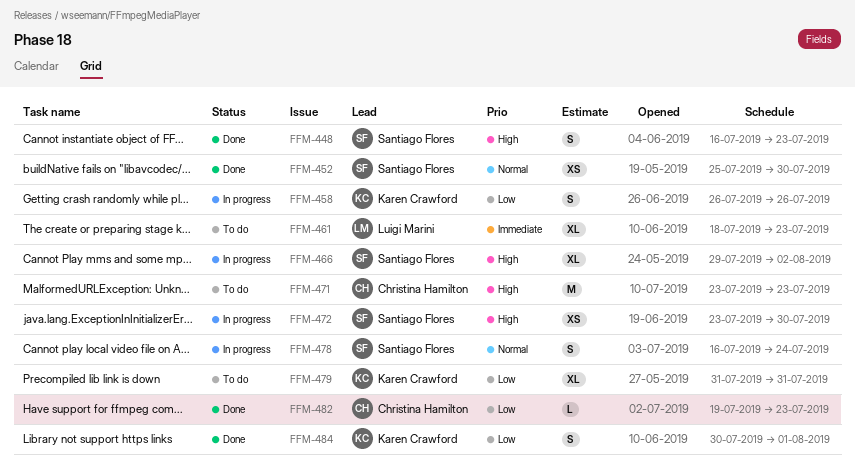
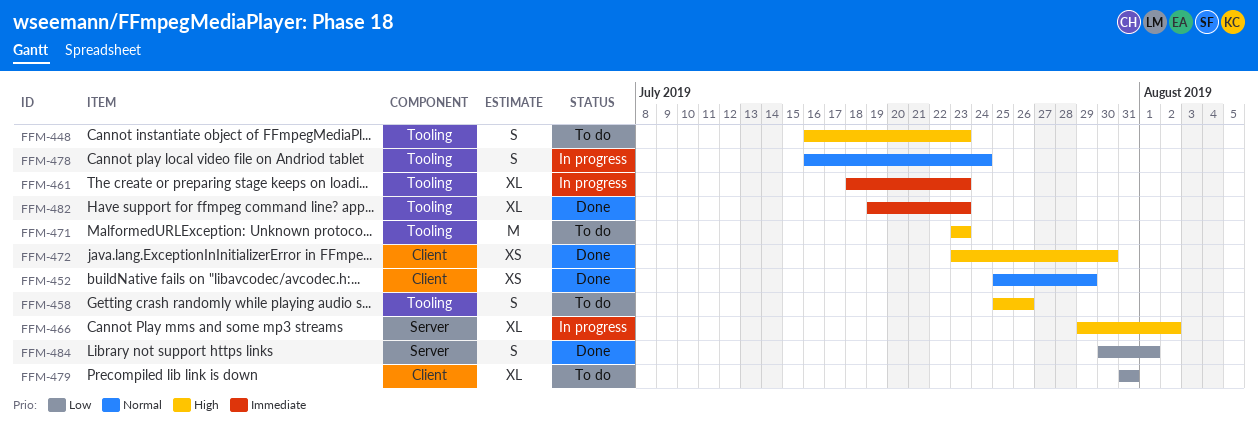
FFM-448, status: Done -> To do
FFM-452, due: Jul 30 -> Jul 29
FFM-458, status: In progress -> To do
FFM-458, priority: Low -> High
FFM-458, start: Jul 26 -> Jul 25
FFM-461, status: To do -> In progress
FFM-472, status: In progress -> Done
FFM-482, priority: Low -> Immediate
FFM-482, estimate: L -> XL

